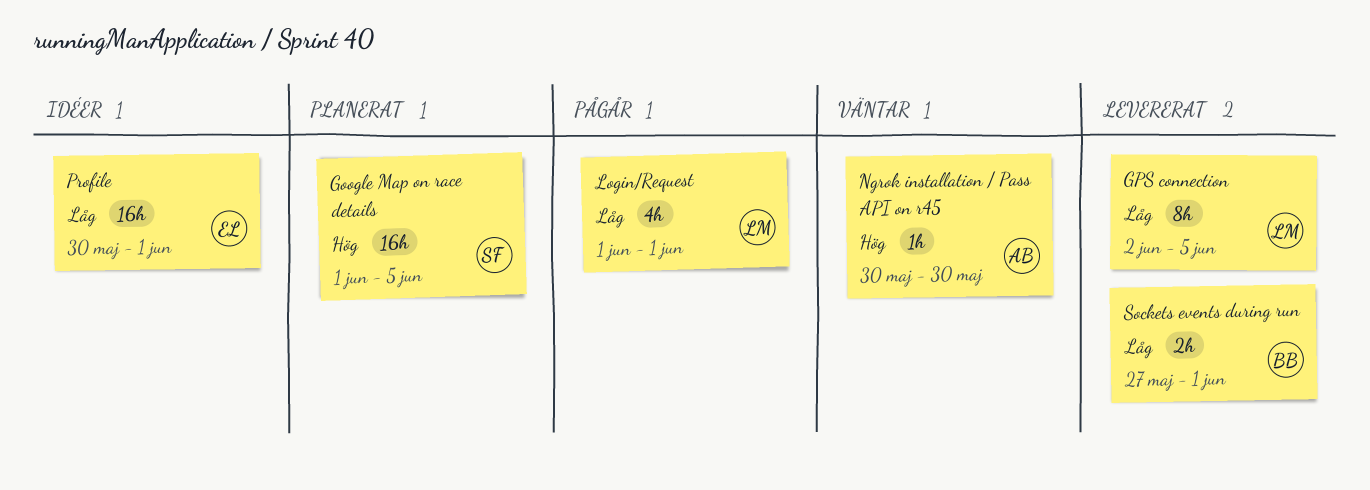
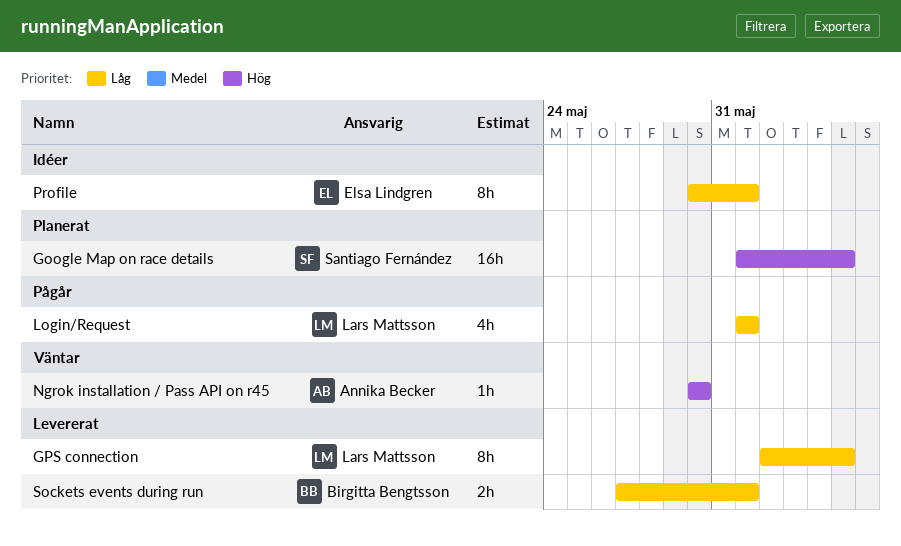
Profile, estimate: 16h -> 8h

